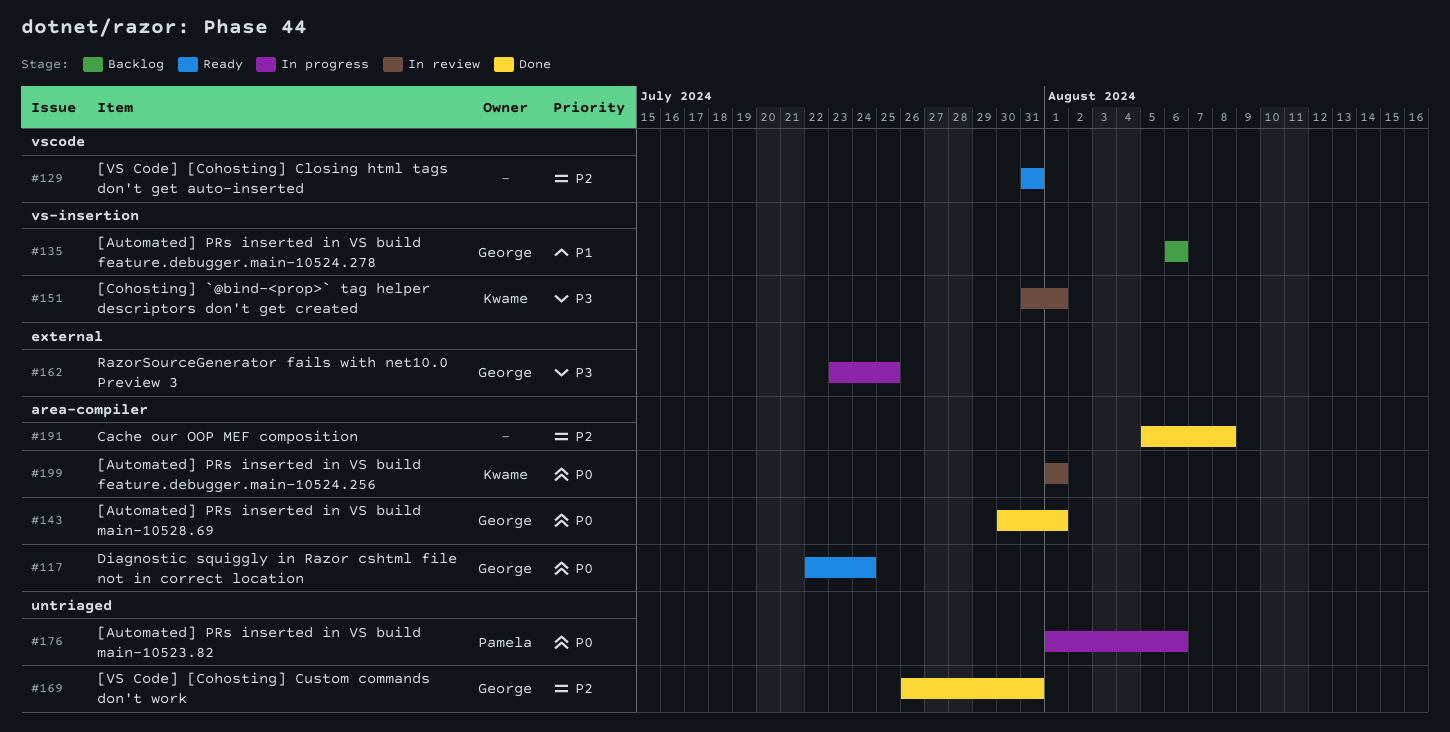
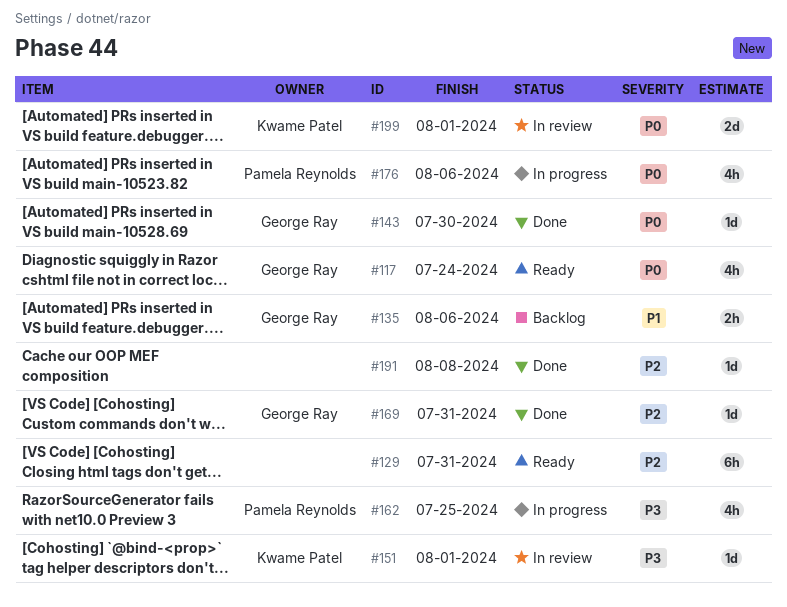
#143, due: Aug 1 -> Jul 30
#162, owner: George Ray -> Pamela Reynolds

